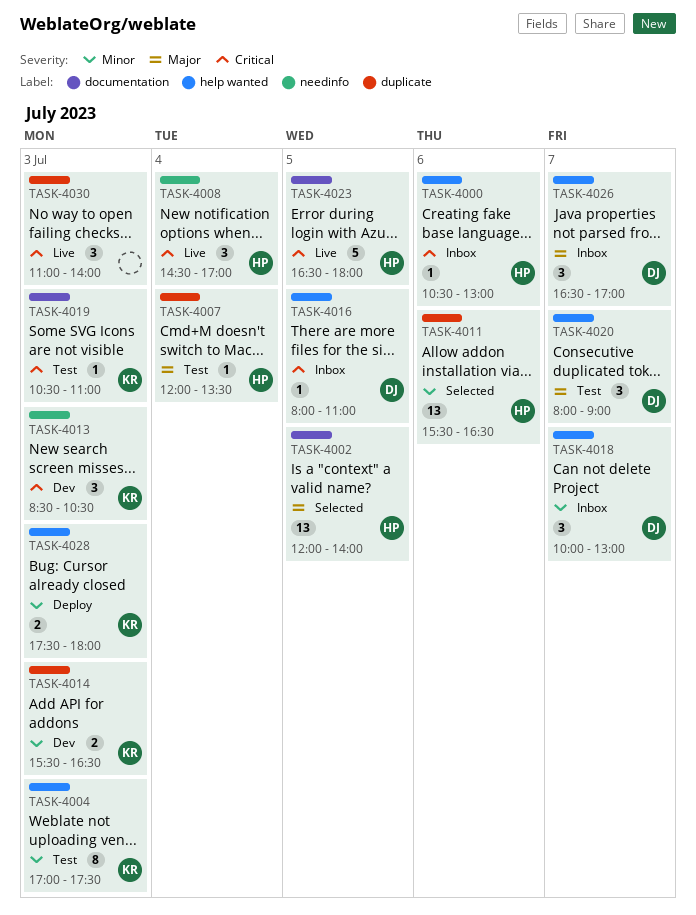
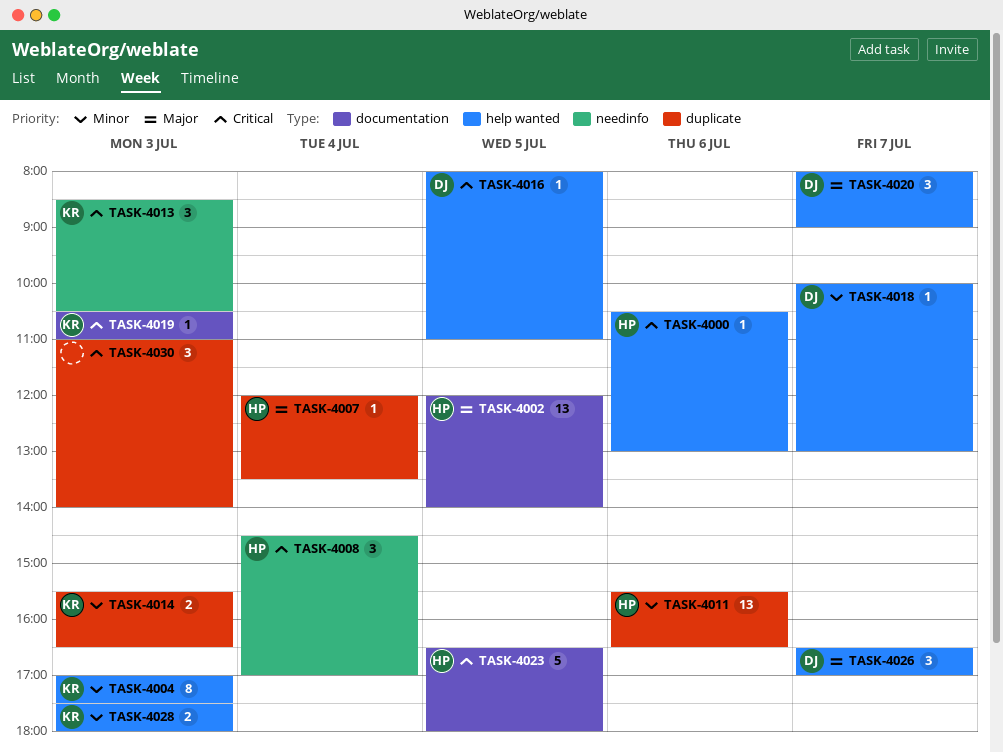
TASK-4018, estimate: 3 -> 1

